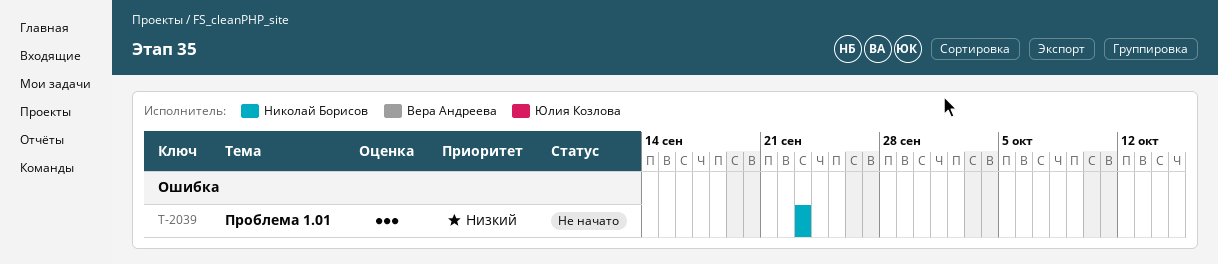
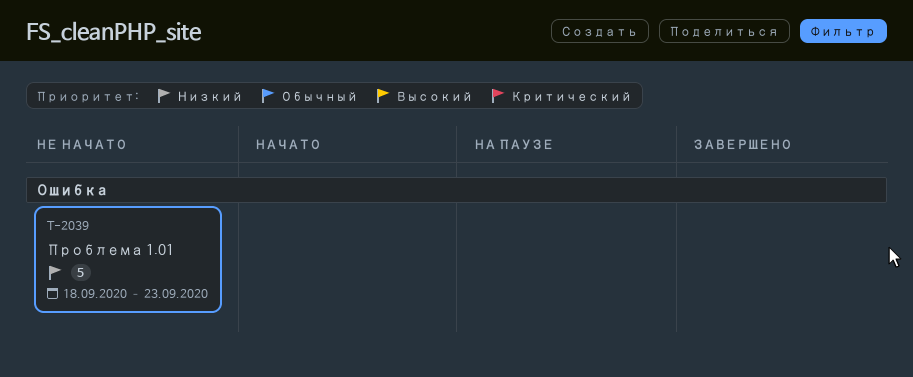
T-2039, estimate: 3 -> 5
T-2039, start: Sep 23 -> Sep 18

